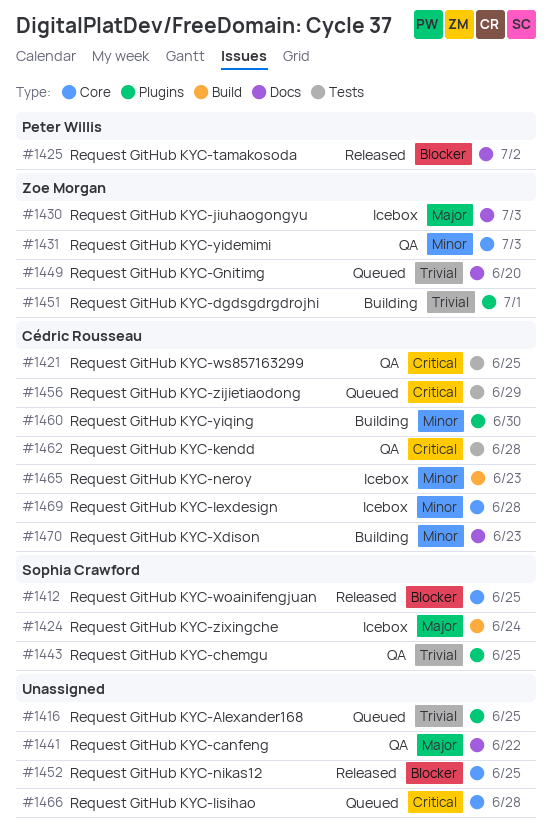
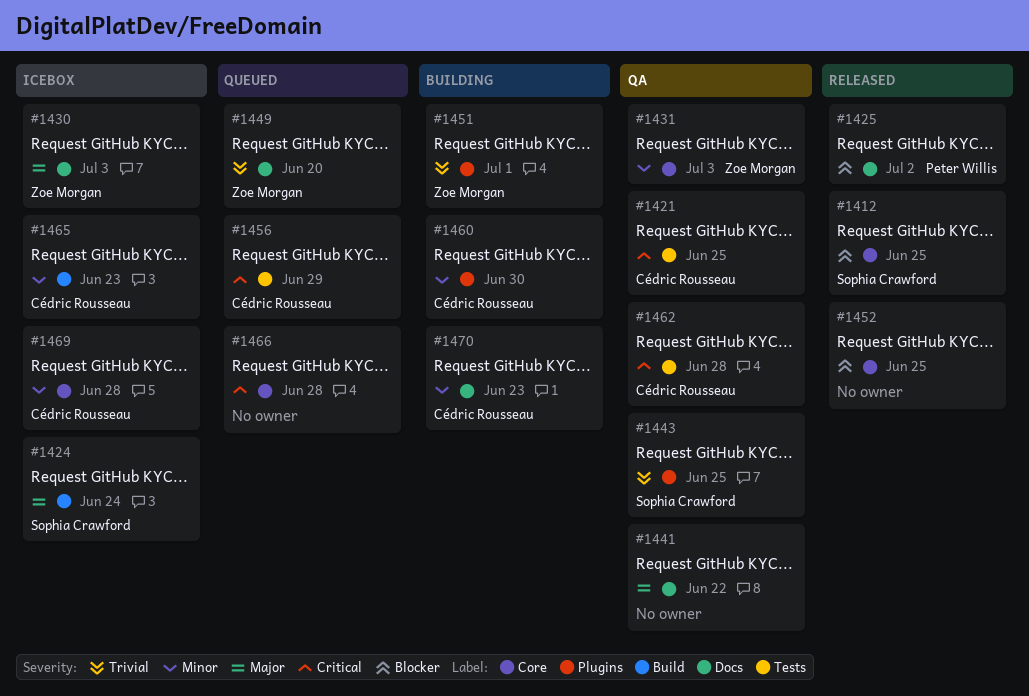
#1416: present -> none

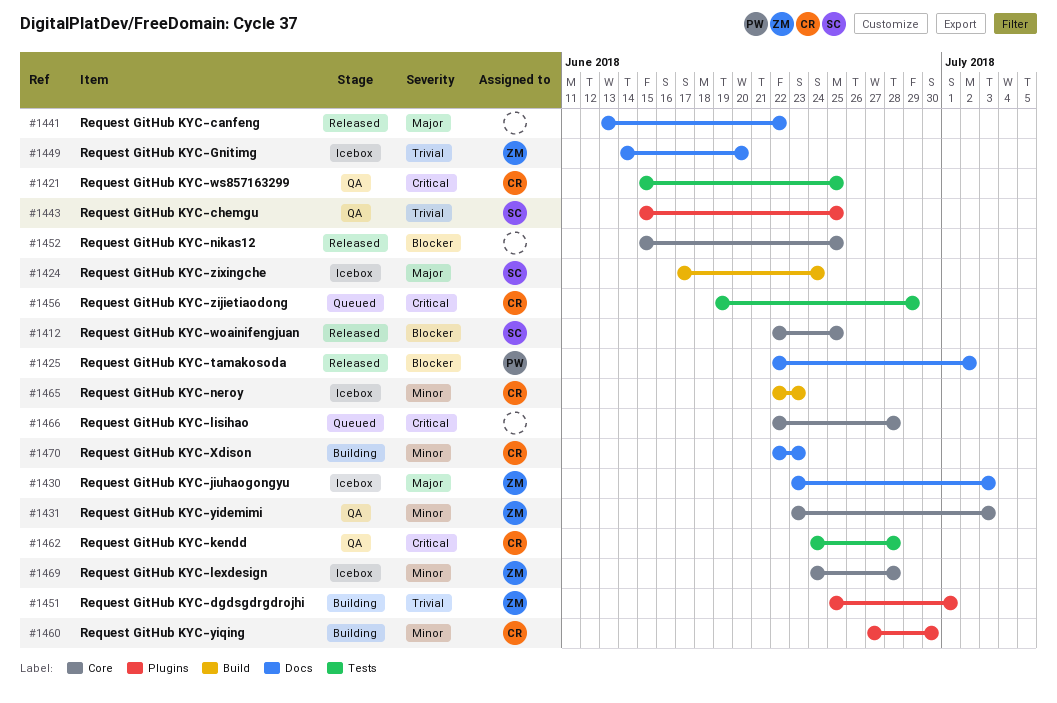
#1441, status: QA -> Released
#1449, status: Queued -> Icebox
#1469, owner: Cédric Rousseau -> Zoe Morgan

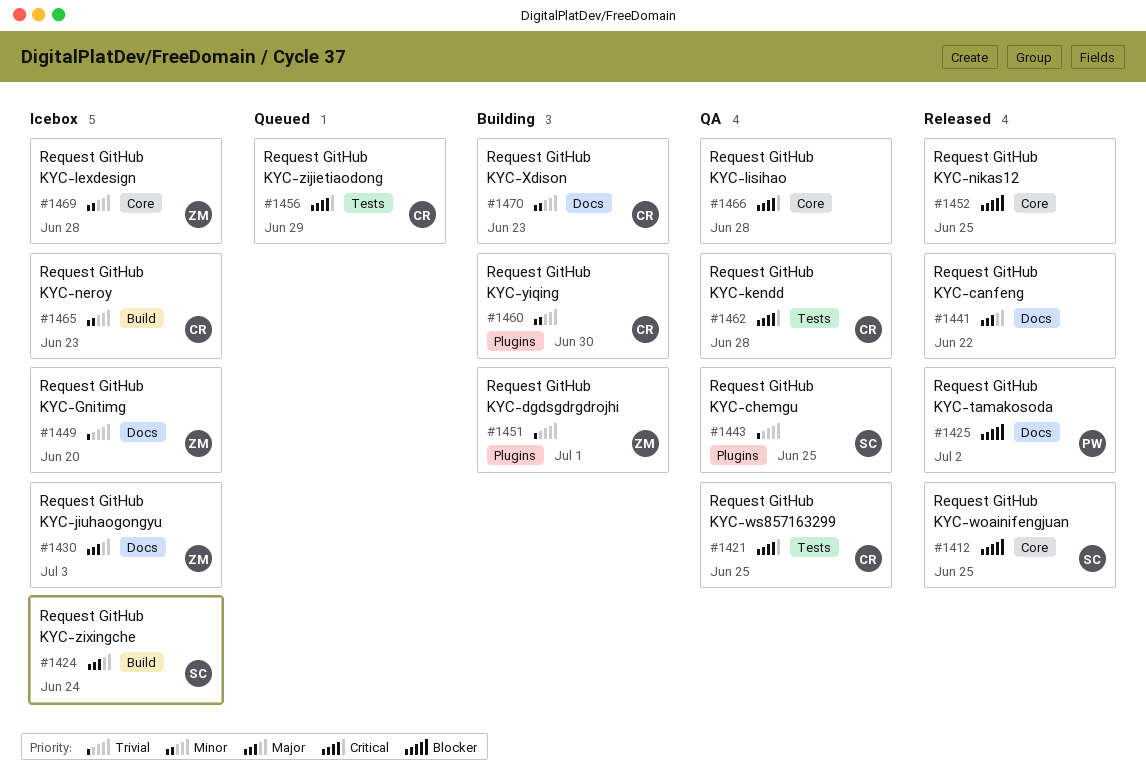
#1431: present -> none
#1466, status: Queued -> QA

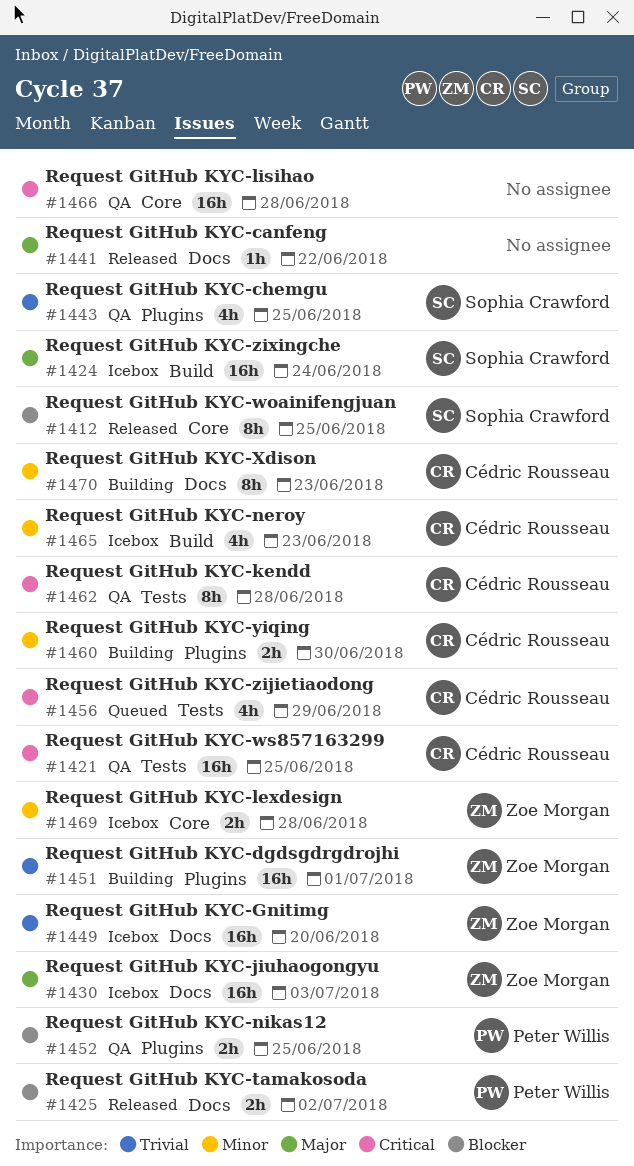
#1452, status: Released -> QA
#1452, owner: none -> Peter Willis
#1452, label: Core -> Plugins

